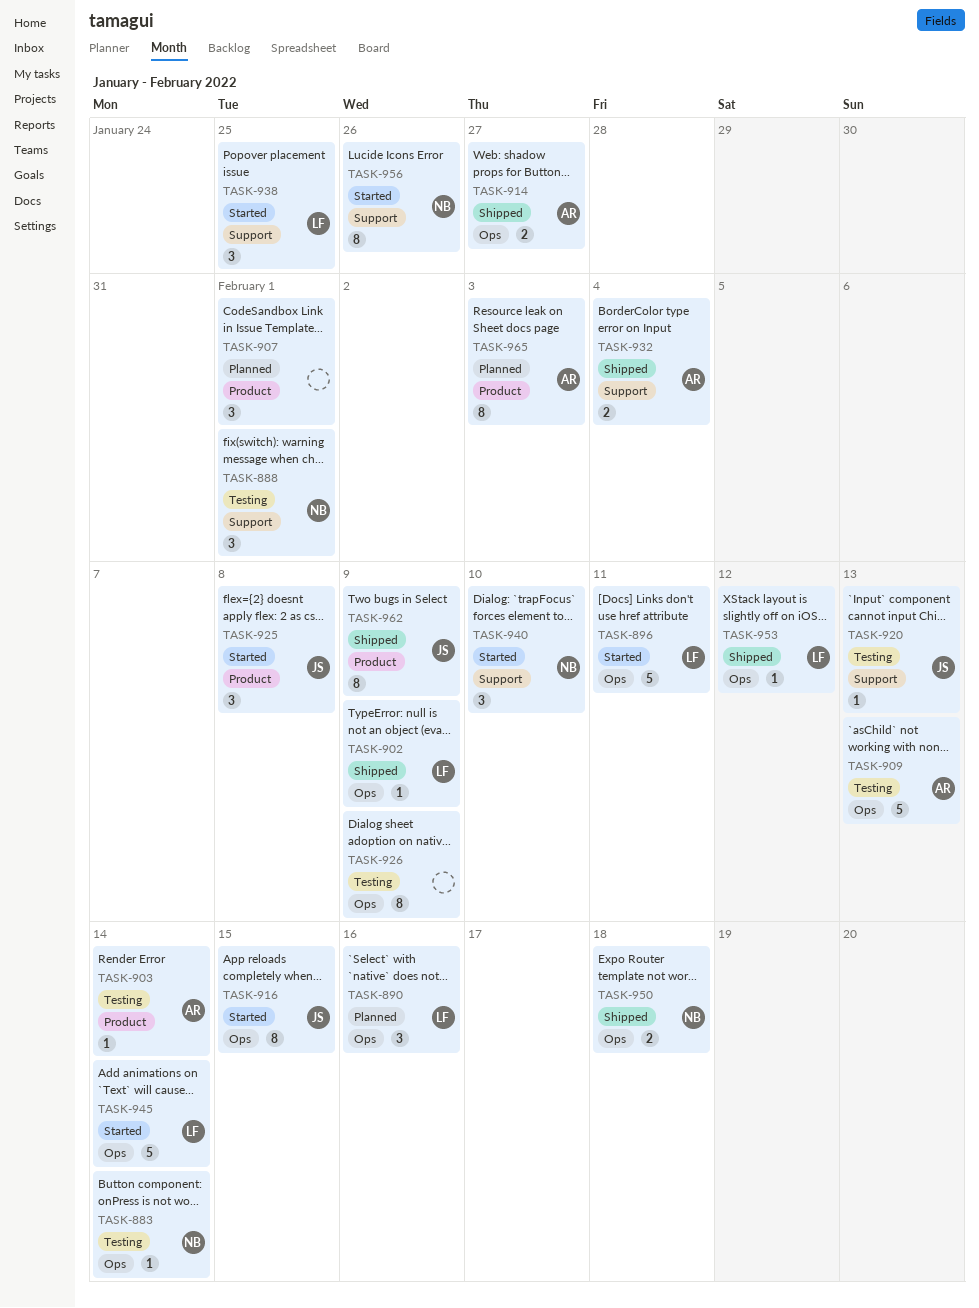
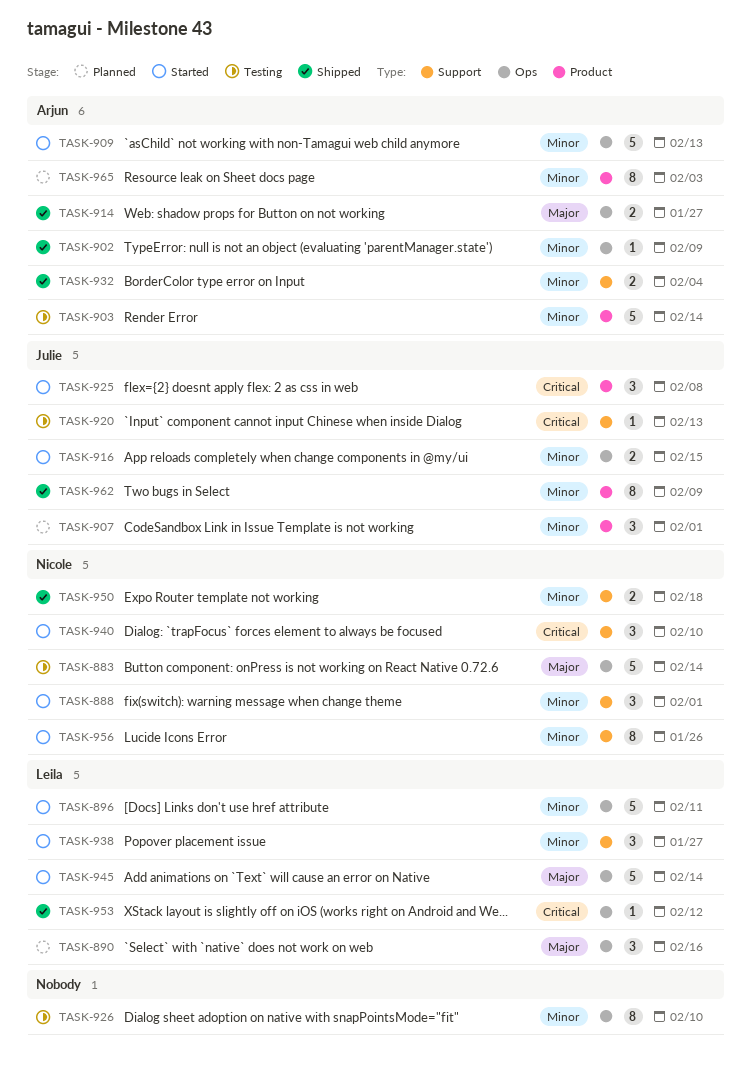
TASK-883, estimate: 1 -> 5
TASK-888, status: Testing -> Started
TASK-902, owner: Leila -> Arjun
TASK-903, estimate: 1 -> 5
TASK-907, owner: none -> Julie
TASK-909, status: Testing -> Started
TASK-916, estimate: 8 -> 2
TASK-926, due: Feb 9 -> Feb 10
TASK-938, due: Jan 25 -> Jan 27
TASK-950, label: Ops -> Support

